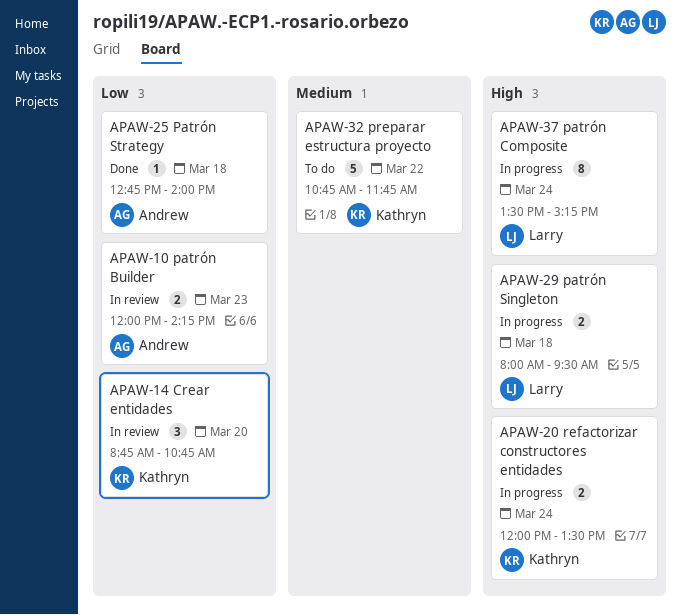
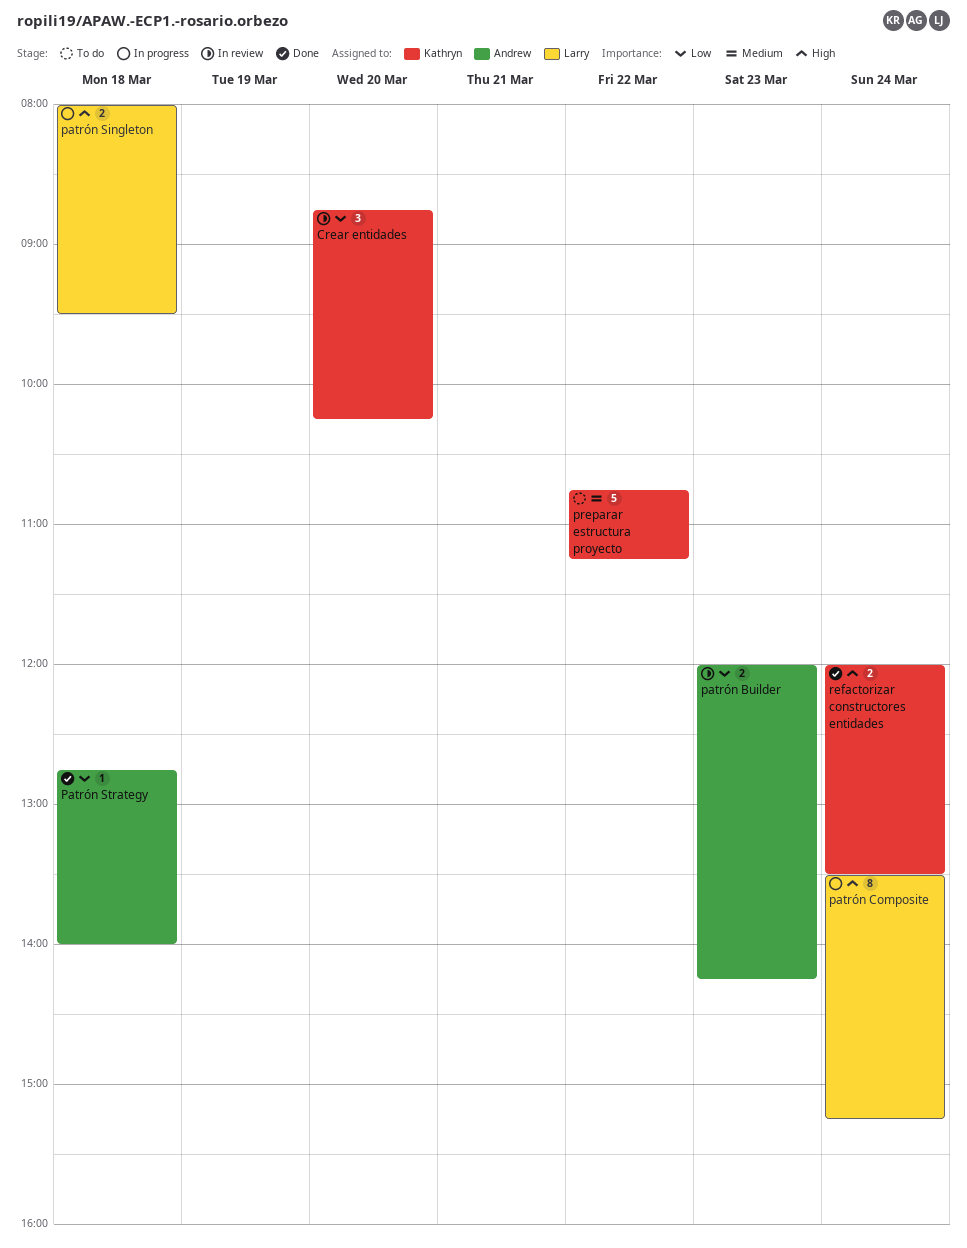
Crear entidades, ends: 10:45 -> 10:15
preparar estructura proyecto, ends: 11:45 -> 11:15
refactorizar constructores entidades, status: In progress -> Done

